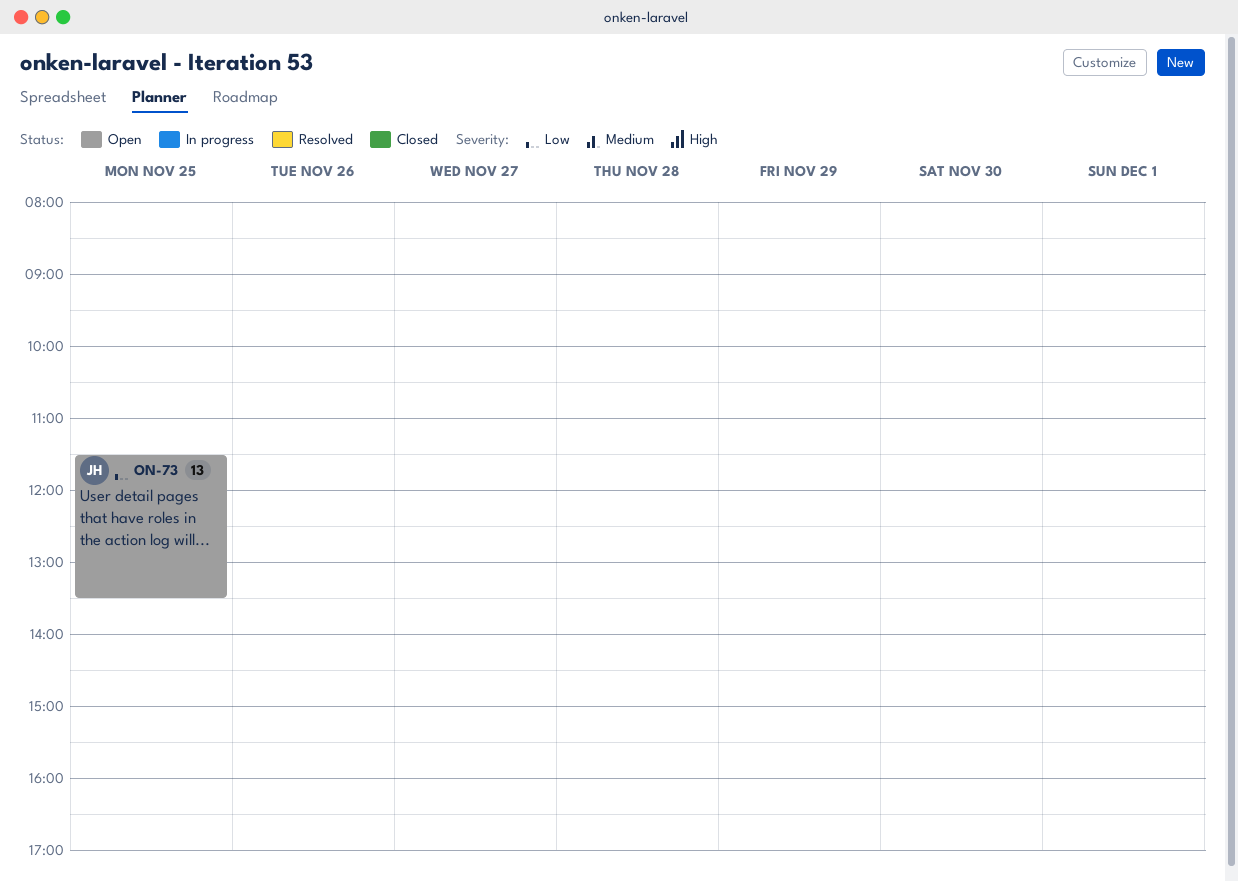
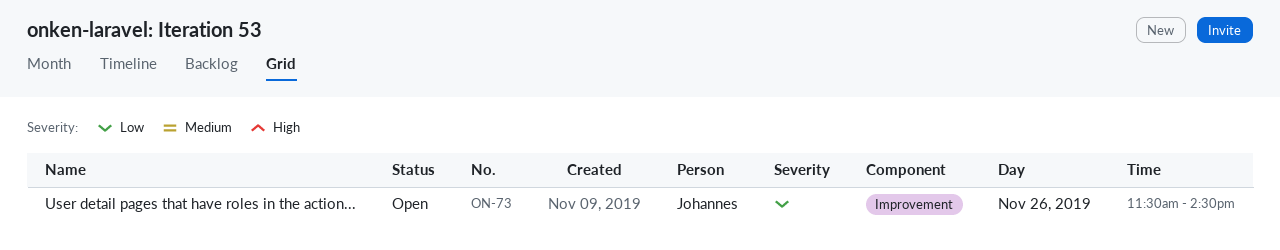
ON-73, day: Nov 25 -> Nov 26
ON-73, ends: 13:30 -> 14:30

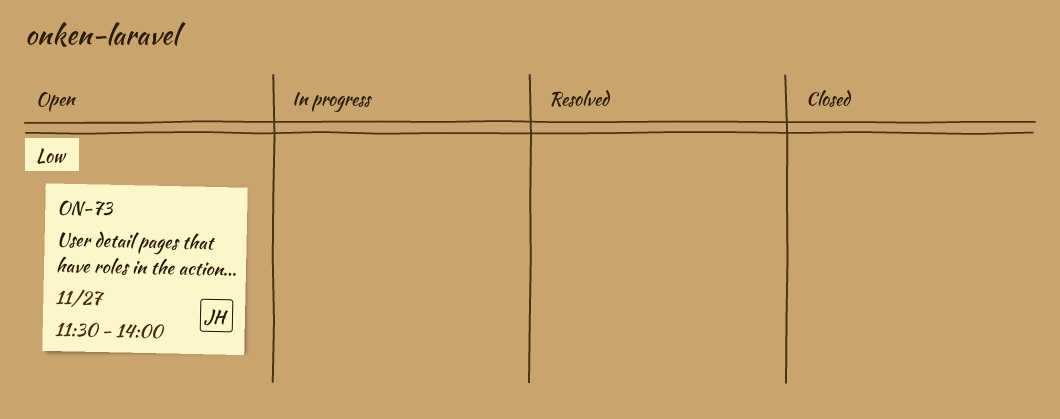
ON-73, day: Nov 26 -> Nov 27
ON-73, ends: 14:30 -> 14:00

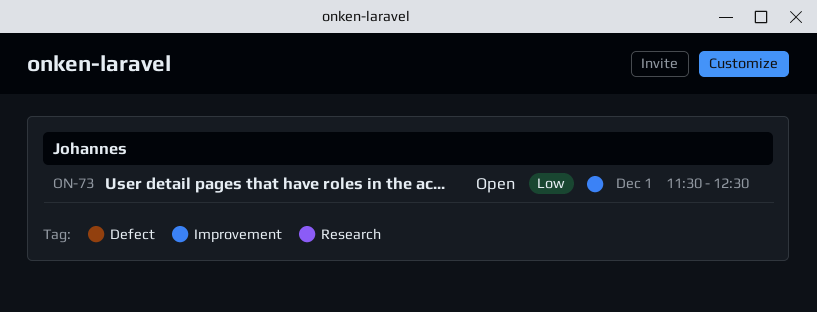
ON-73, day: Nov 27 -> Dec 1
ON-73, ends: 14:00 -> 12:30

